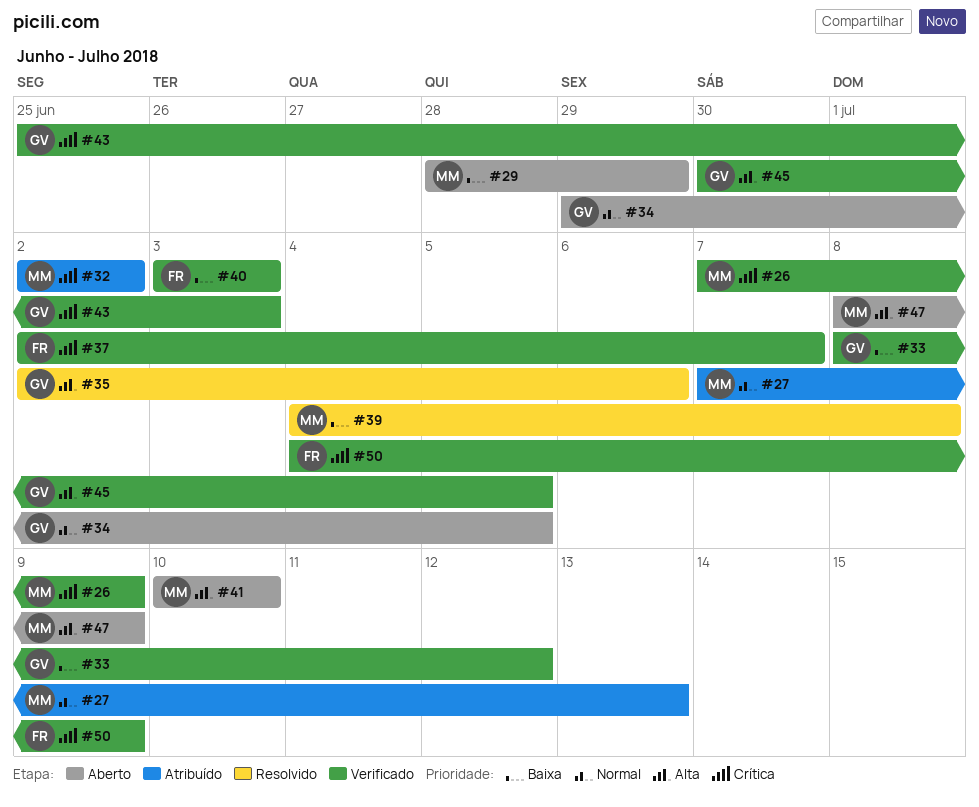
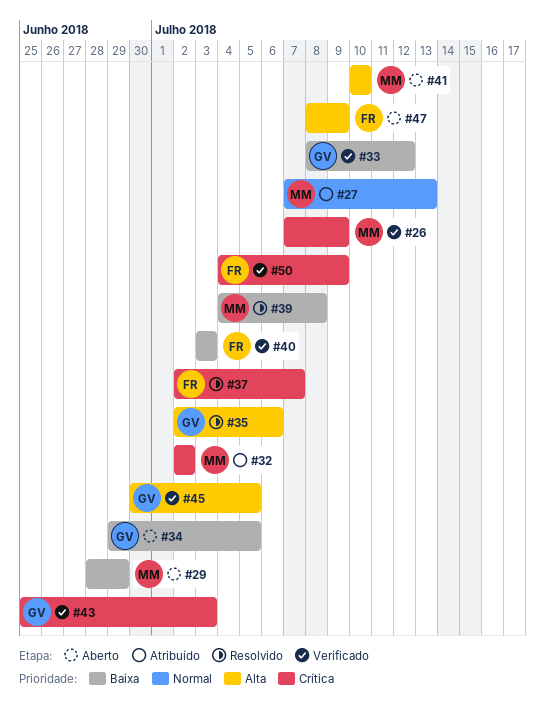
#34, priority: Normal -> Baixa
#37, status: Verificado -> Resolvido
#47, owner: MM -> FR

